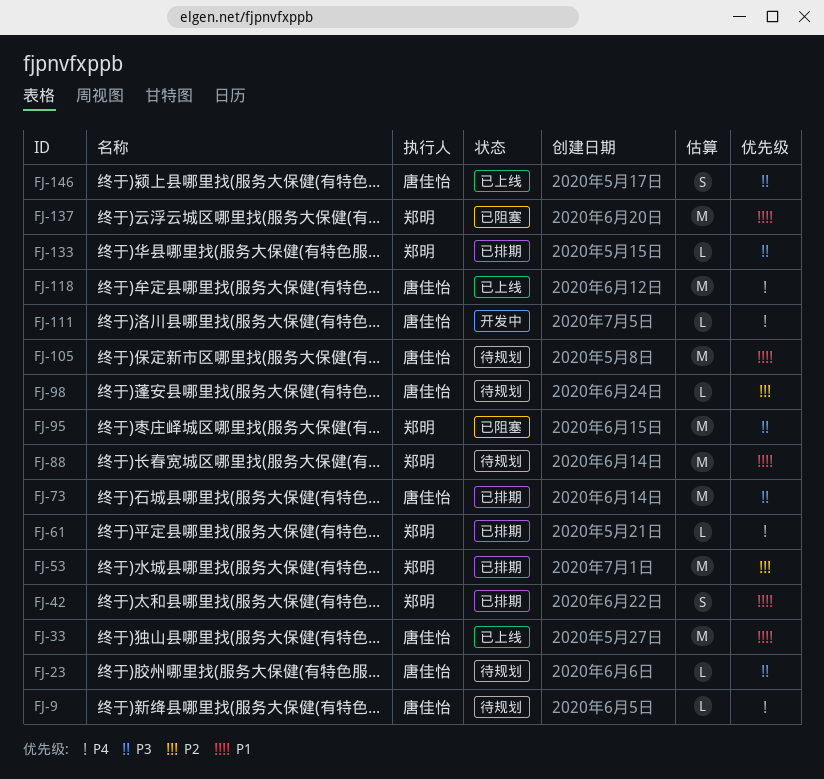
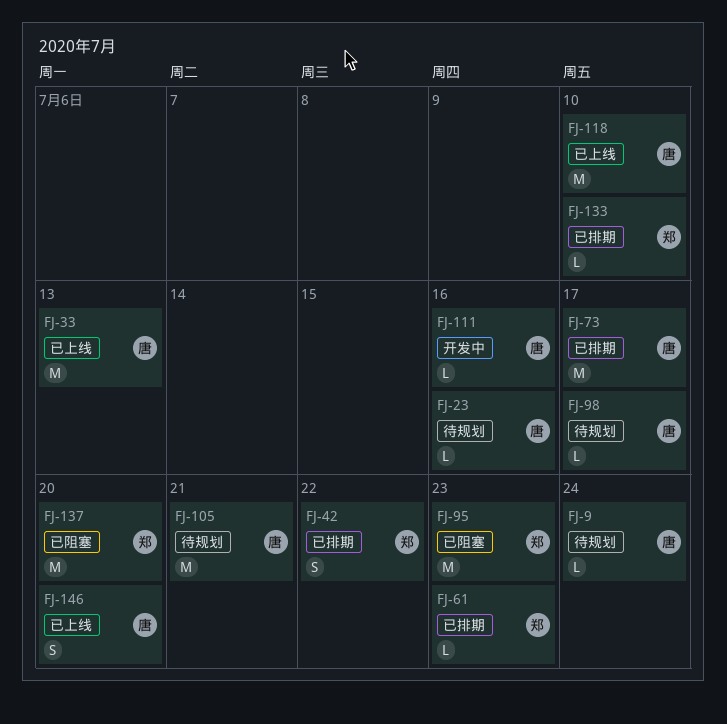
FJ-53: present -> none
FJ-88: present -> none

